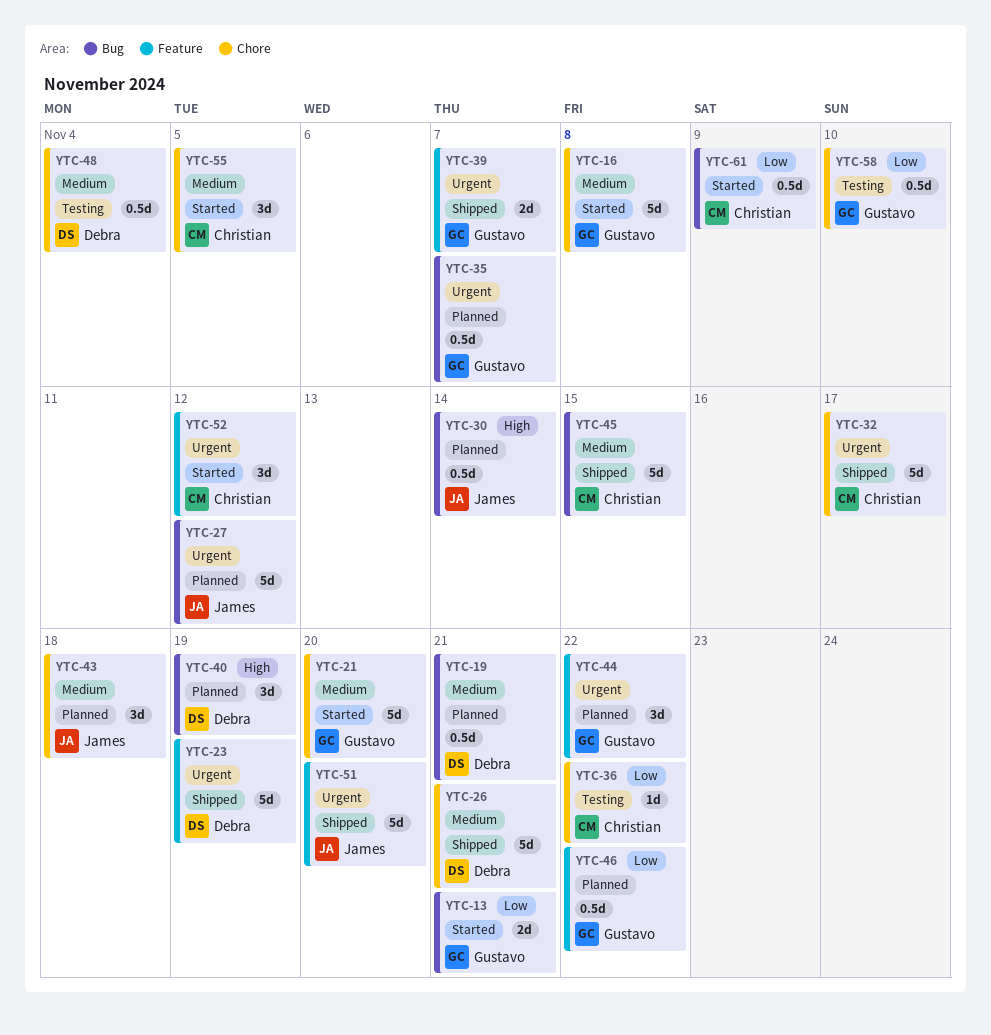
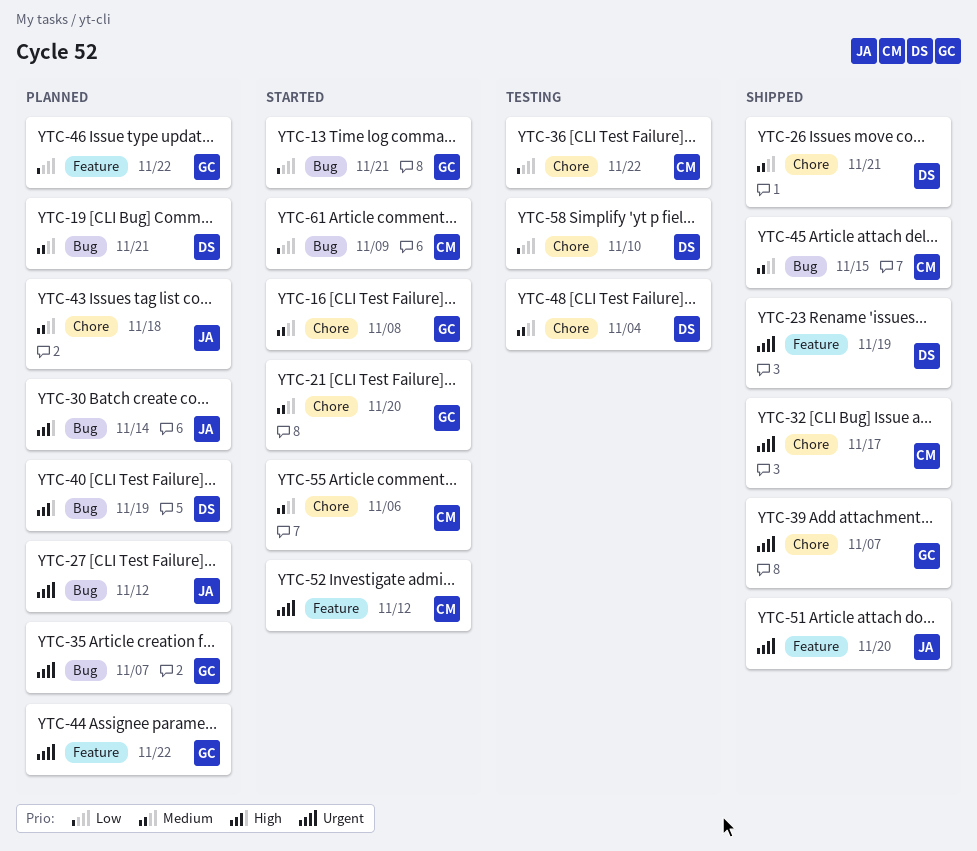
YTC-39, label: Feature -> Chore
YTC-55, due: Nov 5 -> Nov 6
YTC-58, owner: Gustavo -> Debra

